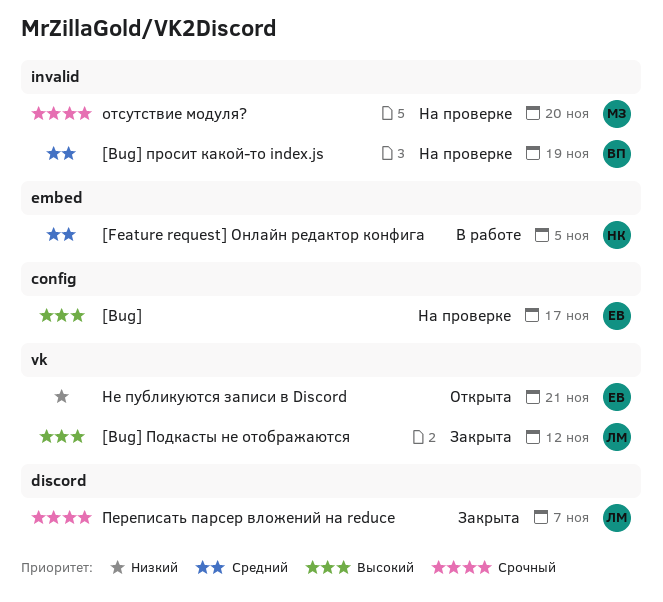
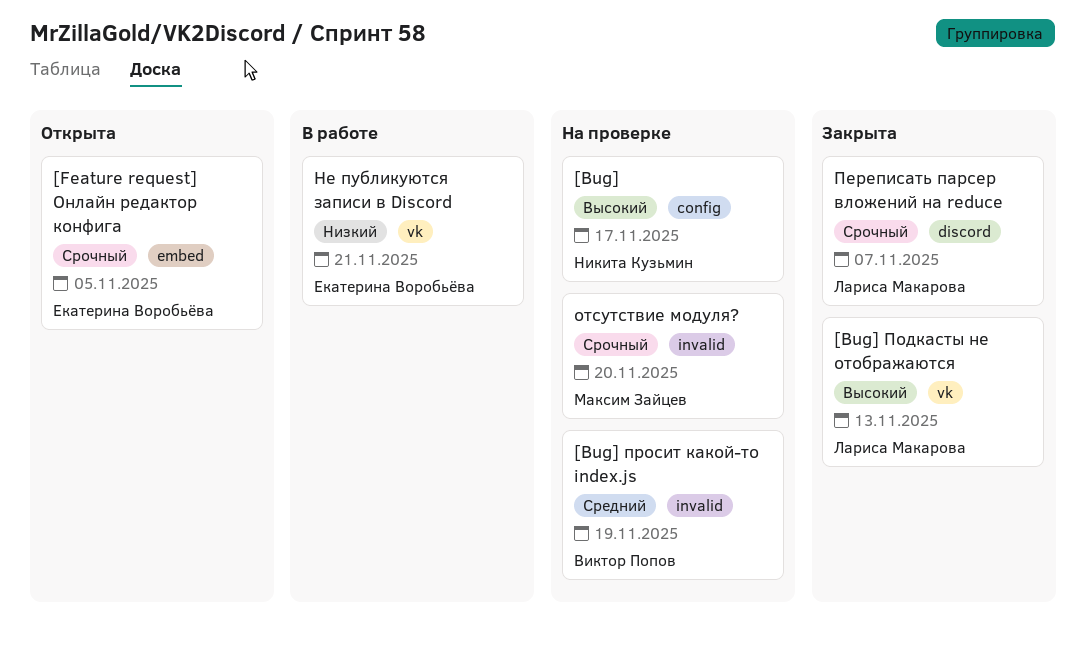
[Bug], owner: Екатерина Воробьёва -> Никита Кузьмин
[Bug] Подкасты не отображаются, due: Nov 12 -> Nov 13
[Feature request] Онлайн редактор конфига, status: В работе -> Открыта
[Feature request] Онлайн редактор конфига, owner: Никита Кузьмин -> Екатерина Воробьёва
[Feature request] Онлайн редактор конфига, priority: Средний -> Срочный
Не публикуются записи в Discord, status: Открыта -> В работе

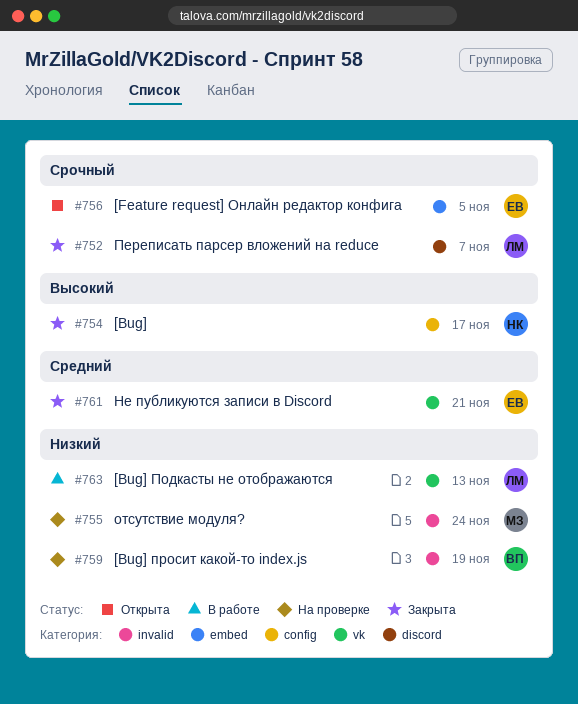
[Bug], status: На проверке -> Закрыта
[Bug] Подкасты не отображаются, status: Закрыта -> В работе
[Bug] Подкасты не отображаются, priority: Высокий -> Низкий
[Bug] просит какой-то index.js, priority: Средний -> Низкий
Не публикуются записи в Discord, status: В работе -> Закрыта
Не публикуются записи в Discord, priority: Низкий -> Средний
отсутствие модуля?, priority: Срочный -> Низкий
отсутствие модуля?, due: Nov 20 -> Nov 24

